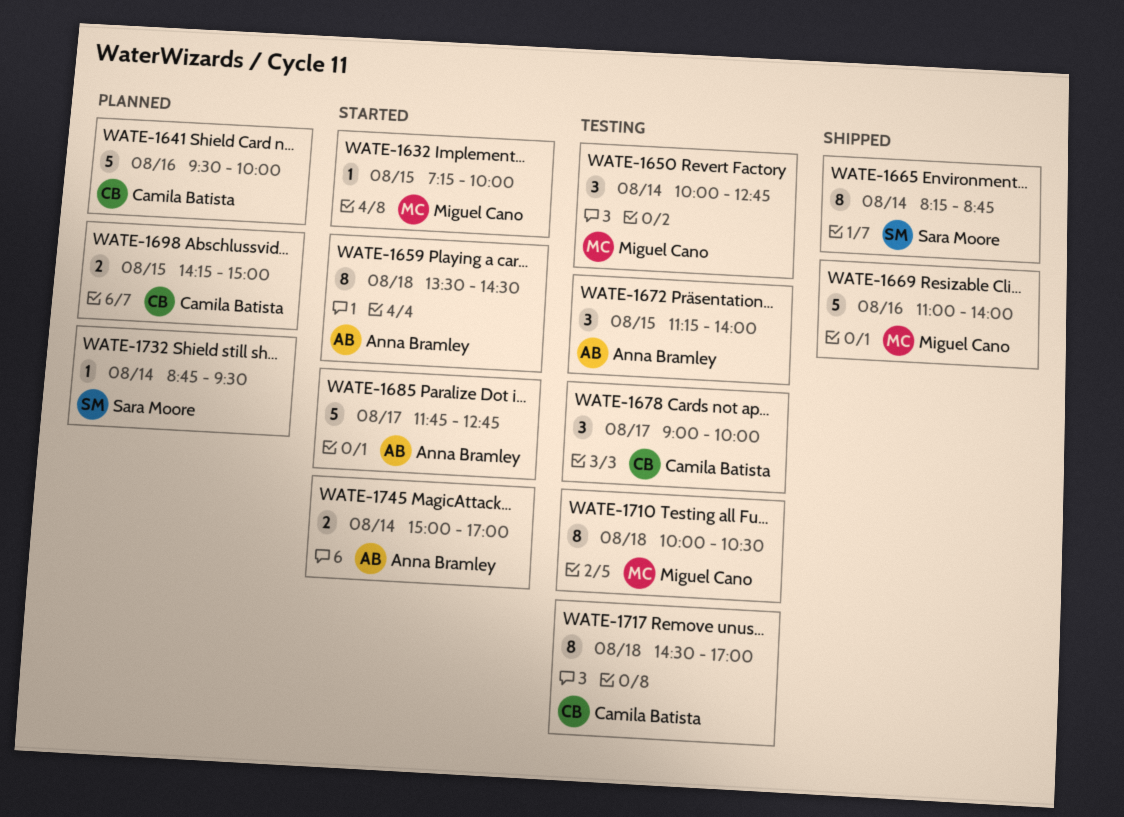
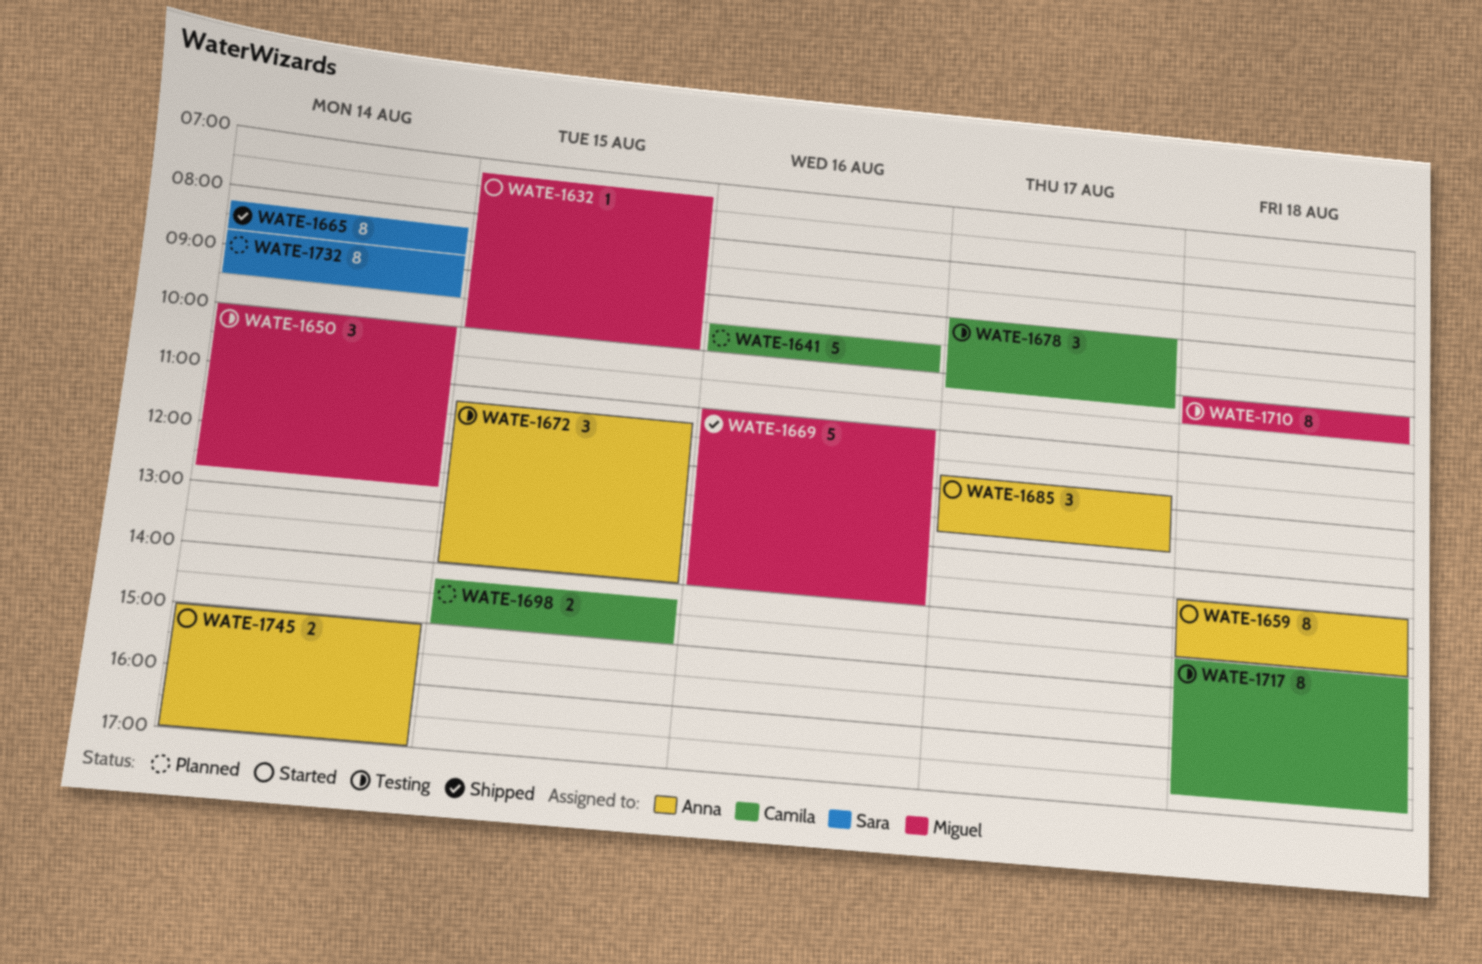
WATE-1678, ends: 10:00 -> 10:15
WATE-1685, estimate: 5 -> 3
WATE-1717, ends: 17:00 -> 16:45
WATE-1732, estimate: 1 -> 8

